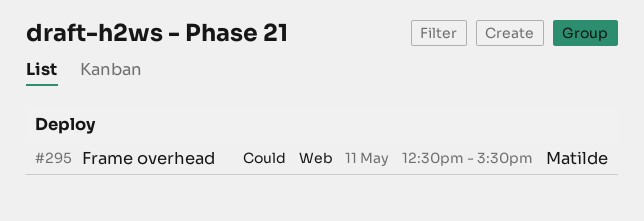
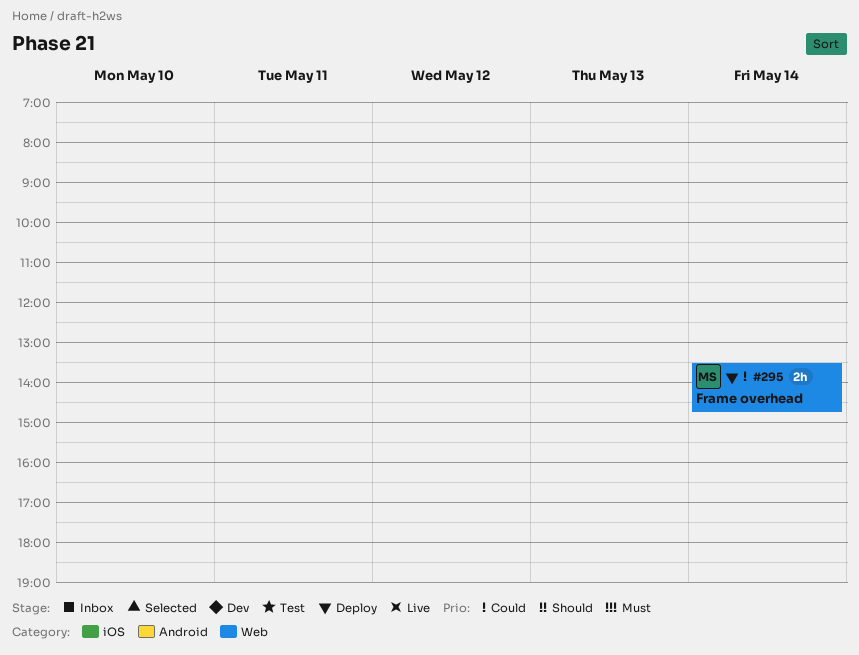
#295, day: May 11 -> May 14
#295, begins: 12:30 -> 13:30
#295, ends: 15:30 -> 14:45

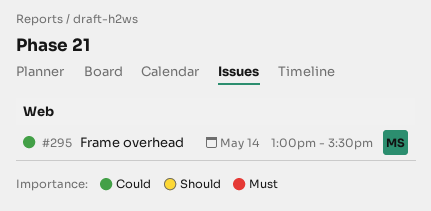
#295, begins: 13:30 -> 13:00
#295, ends: 14:45 -> 15:30

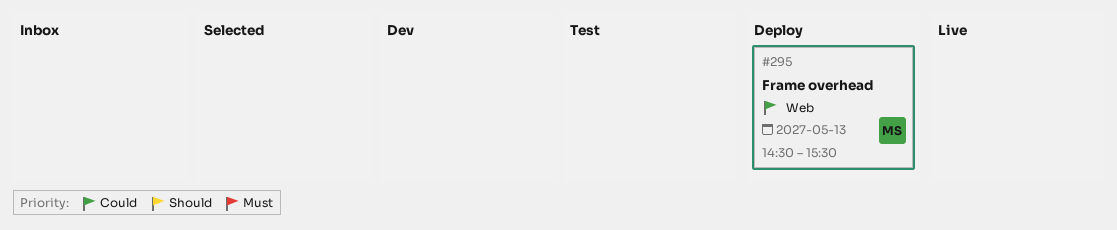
#295, day: May 14 -> May 13
#295, begins: 13:00 -> 14:30

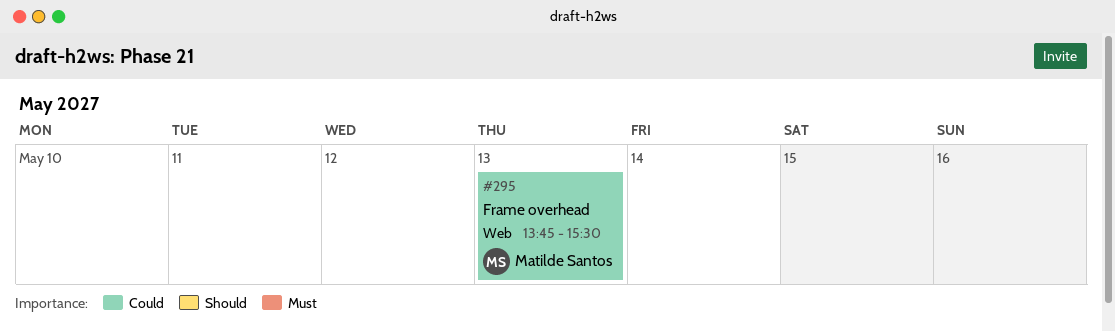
#295, begins: 14:30 -> 13:45

